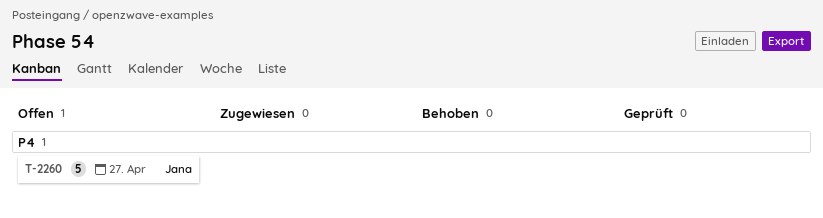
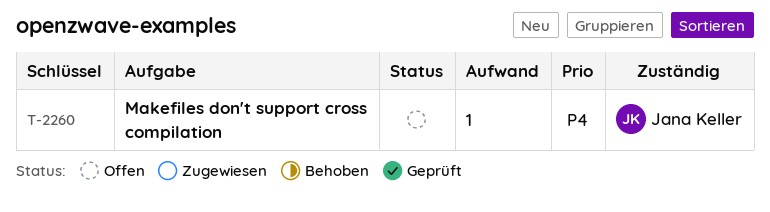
T-2260, estimate: 5 -> 1

